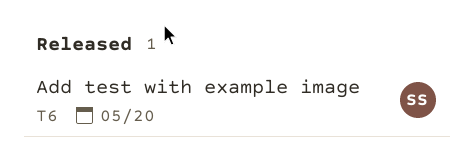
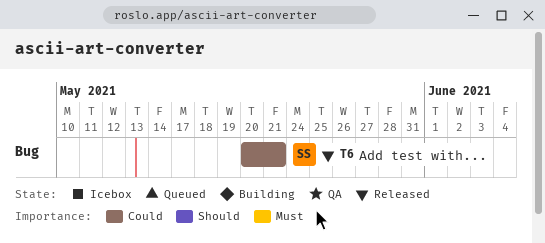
T6, due: May 20 -> May 21

